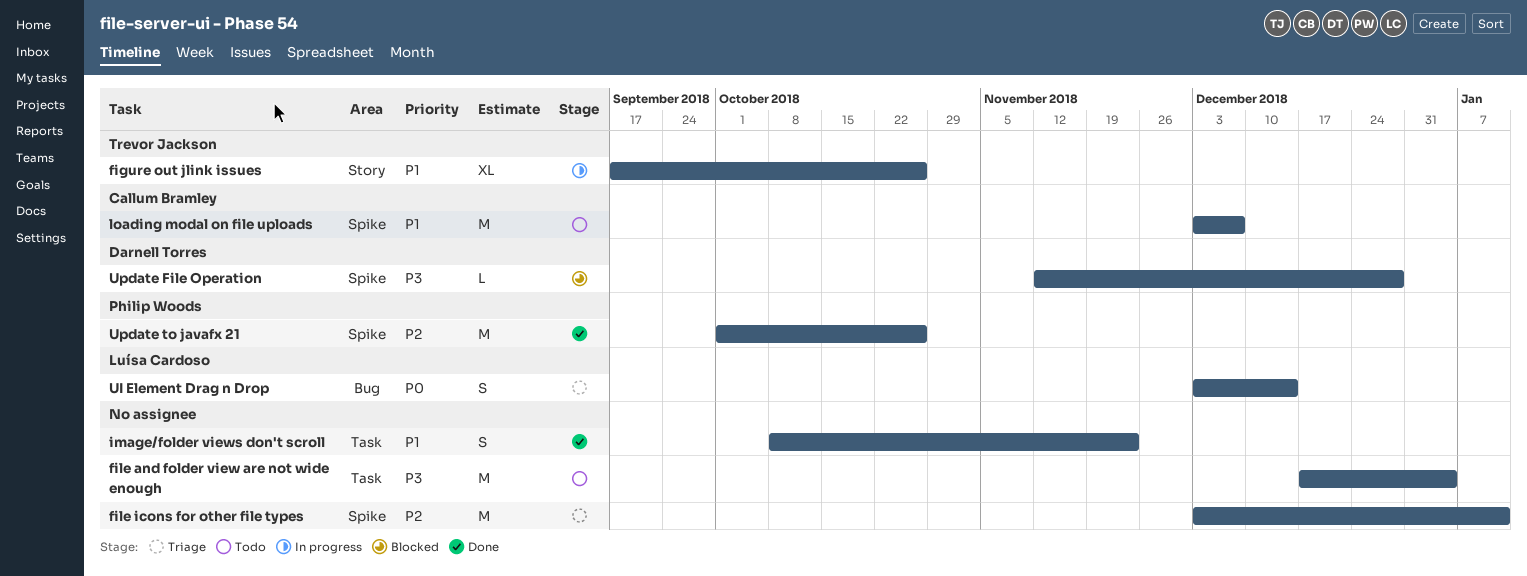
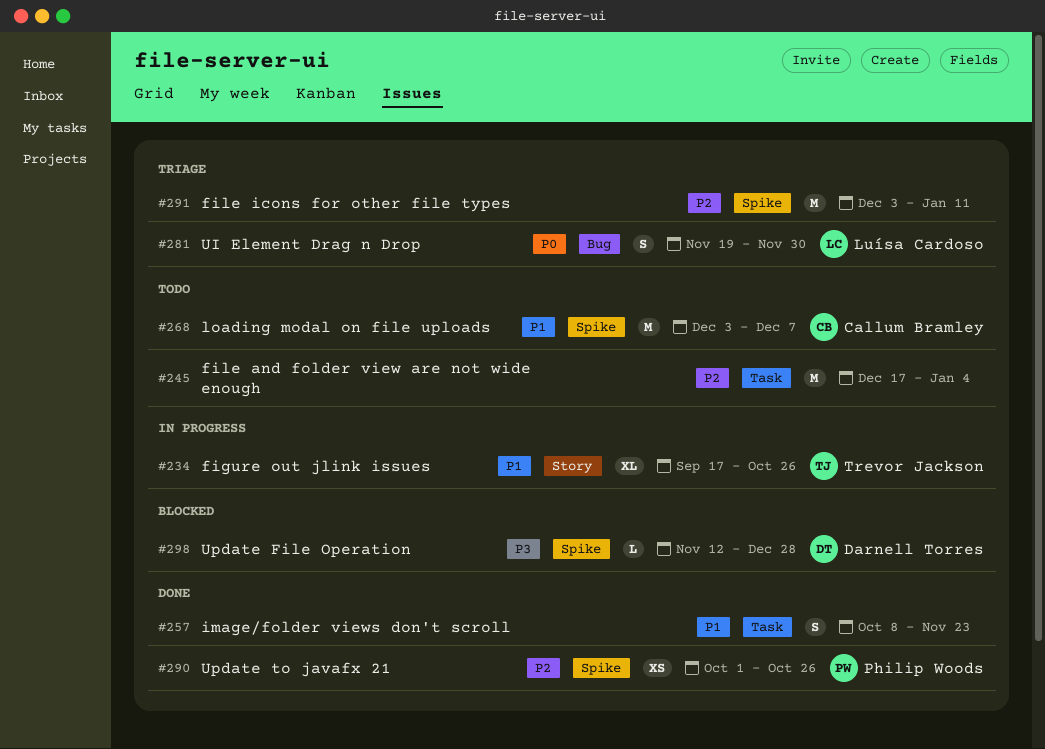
file and folder view are not wide enough, priority: P3 -> P2
UI Element Drag n Drop, start: Dec 3 -> Nov 19
UI Element Drag n Drop, due: Dec 14 -> Nov 30
Update to javafx 21, estimate: M -> XS

